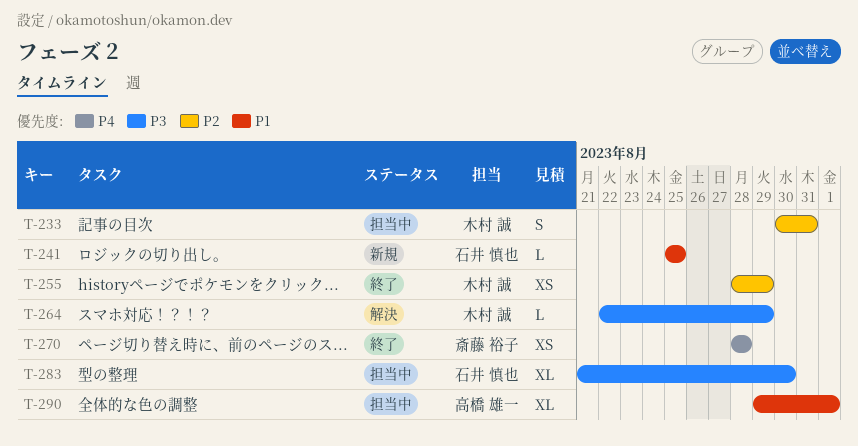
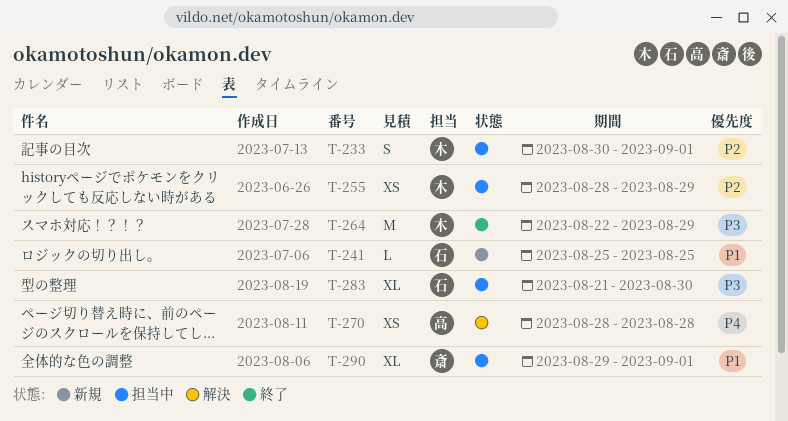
T-233, due: Aug 31 -> Sep 1
T-255, status: 終了 -> 担当中
T-264, status: 解決 -> 終了
T-264, estimate: L -> M
T-270, status: 終了 -> 解決
T-270, owner: 斎藤 裕子 -> 高橋 雄一
T-290, owner: 高橋 雄一 -> 斎藤 裕子

